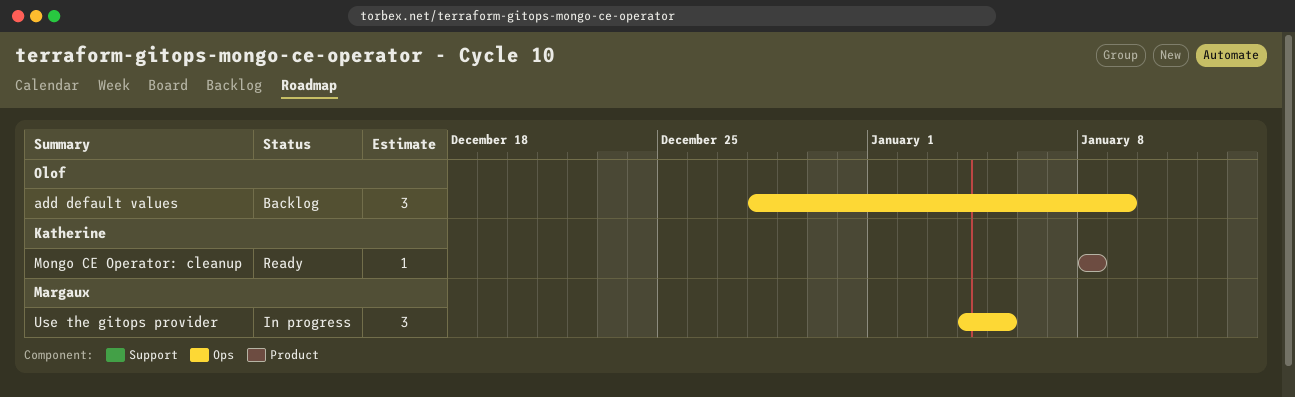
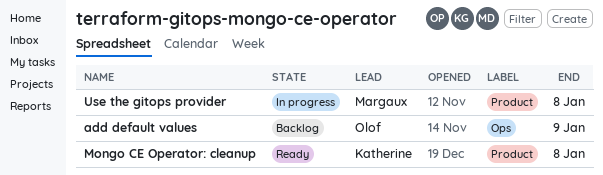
Use the gitops provider, label: Ops -> Product
Use the gitops provider, due: Jan 5 -> Jan 8

